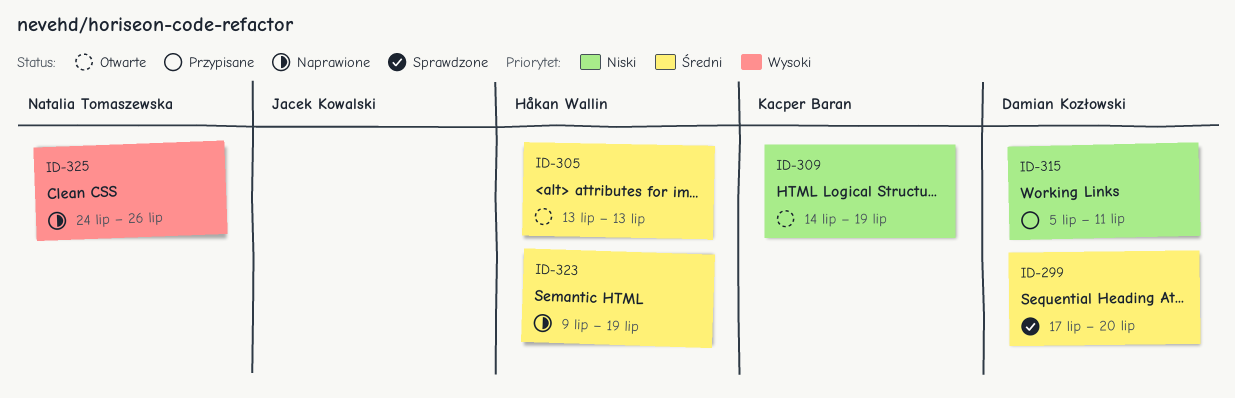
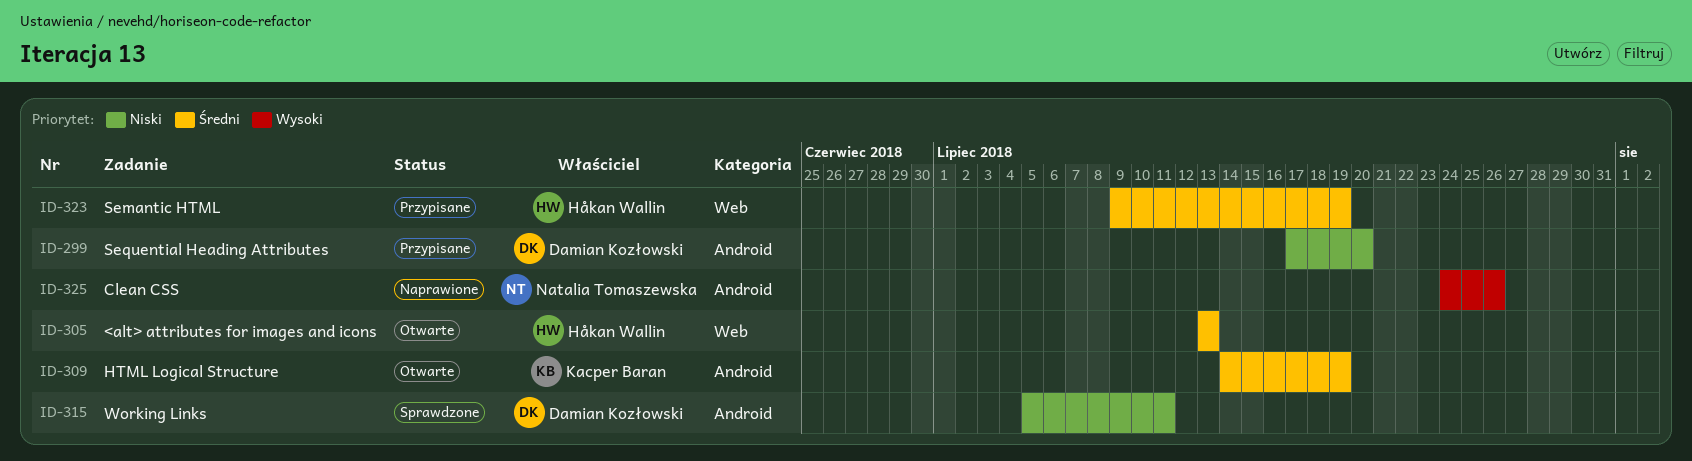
ID-299, status: Sprawdzone -> Przypisane
ID-299, priority: Średni -> Niski
ID-309, priority: Niski -> Średni
ID-315, status: Przypisane -> Sprawdzone
ID-323, status: Naprawione -> Przypisane

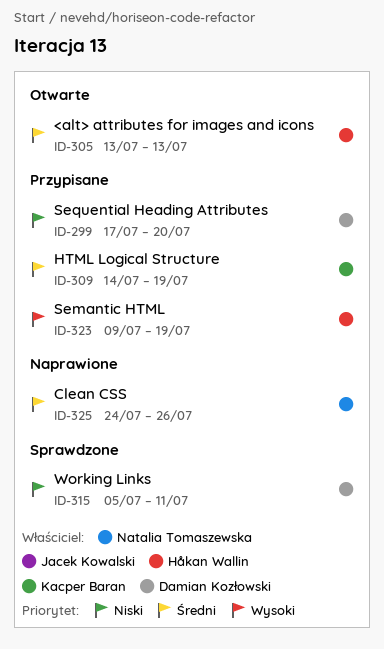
ID-309, status: Otwarte -> Przypisane
ID-323, priority: Średni -> Wysoki
ID-325, priority: Wysoki -> Średni

